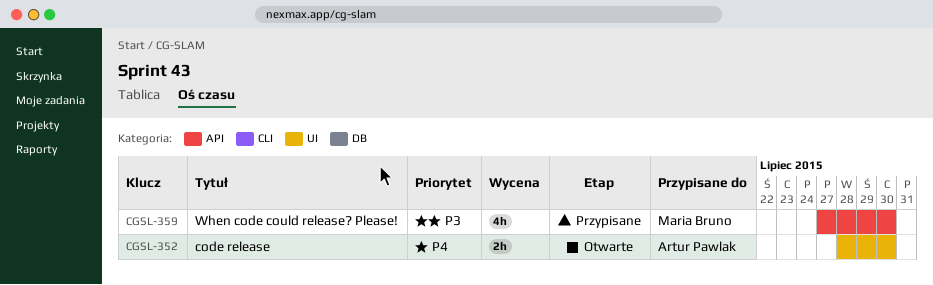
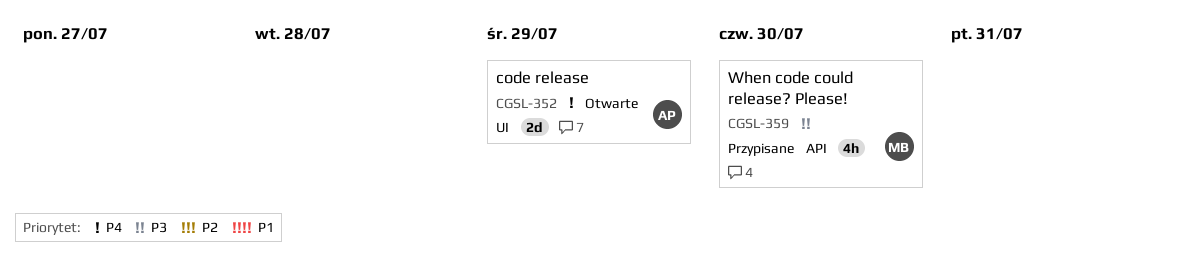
CGSL-352, estimate: 2h -> 2d
CGSL-352, due: Jul 30 -> Jul 29

